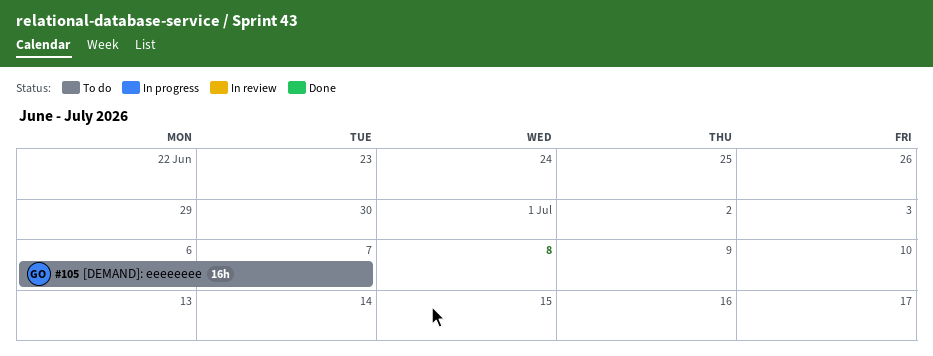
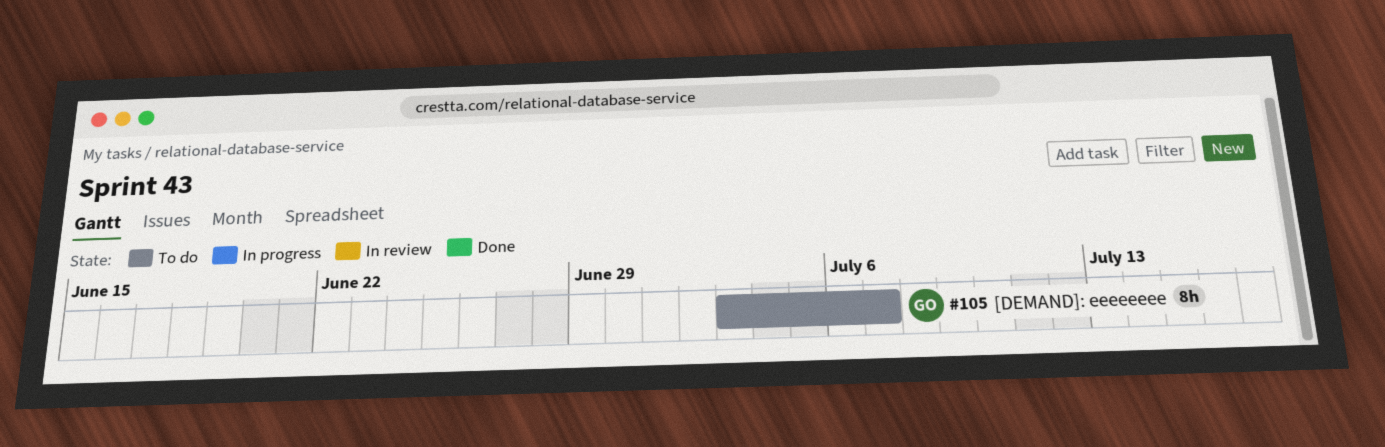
#105, estimate: 16h -> 8h
#105, start: Jul 6 -> Jul 3

